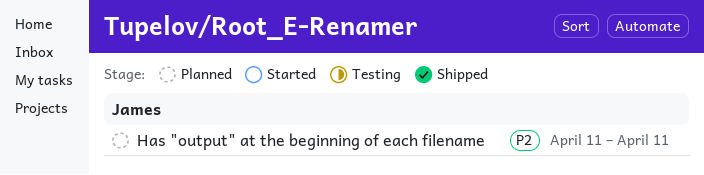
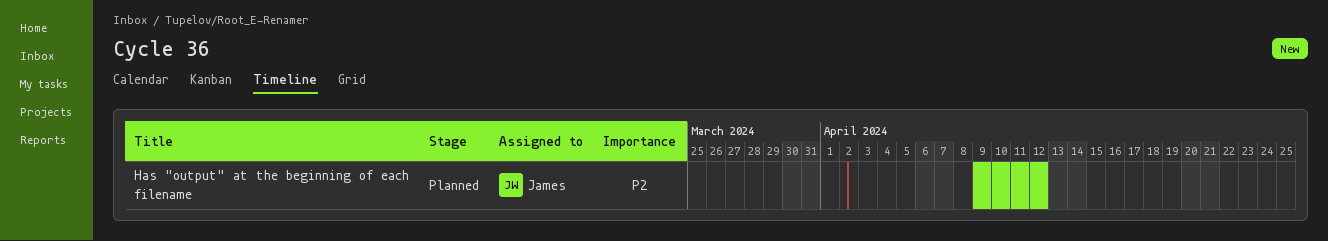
Has "output" at the beginning of each filename, start: Apr 11 -> Apr 9
Has "output" at the beginning of each filename, due: Apr 11 -> Apr 12

